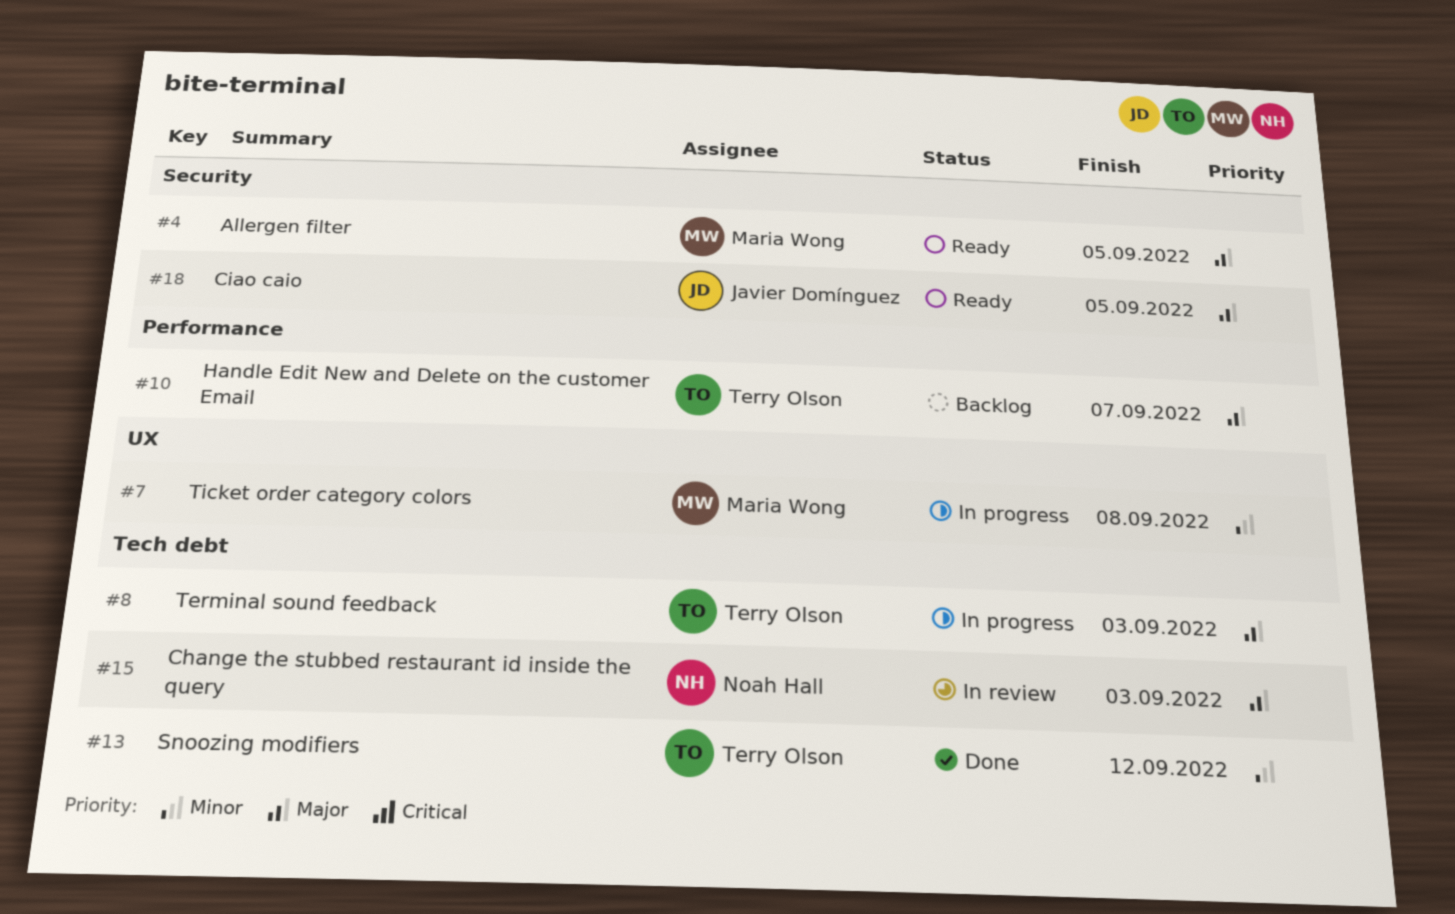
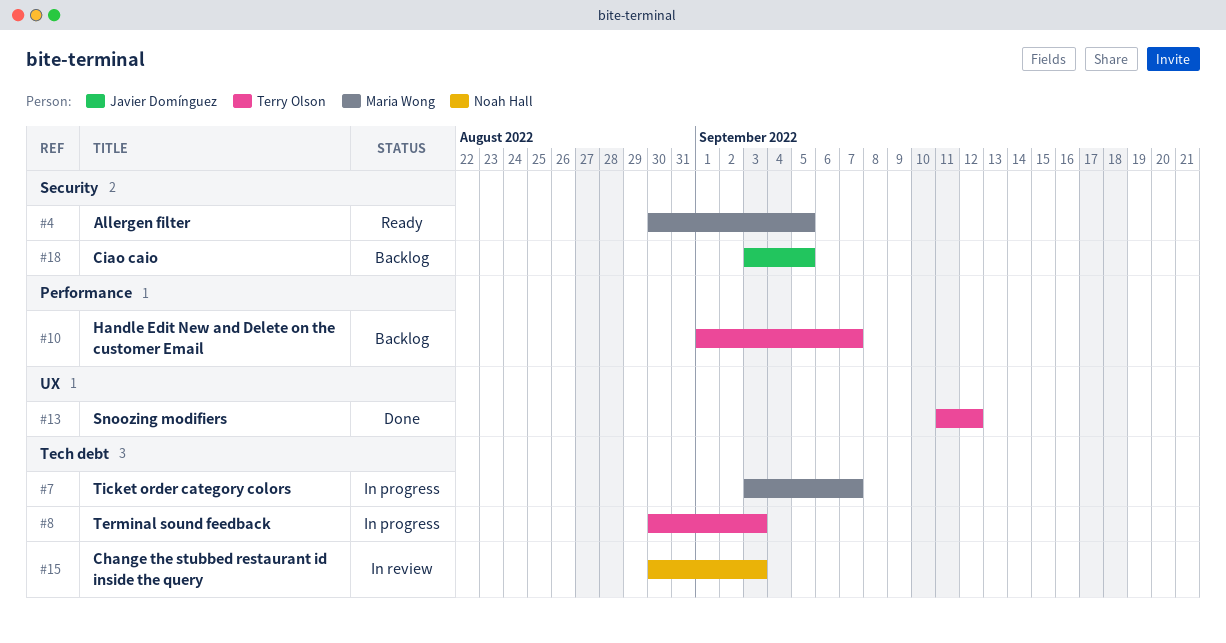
#7, label: UX -> Tech debt
#7, due: Sep 8 -> Sep 7
#13, label: Tech debt -> UX
#18, status: Ready -> Backlog

